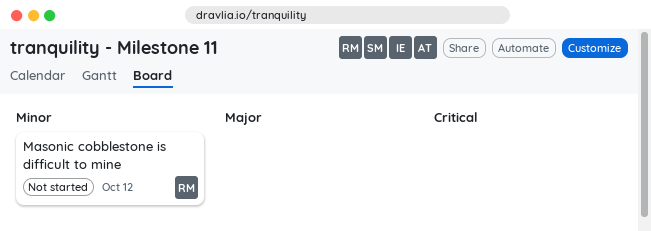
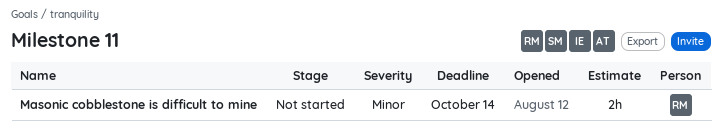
Masonic cobblestone is difficult to mine, due: Oct 12 -> Oct 14

